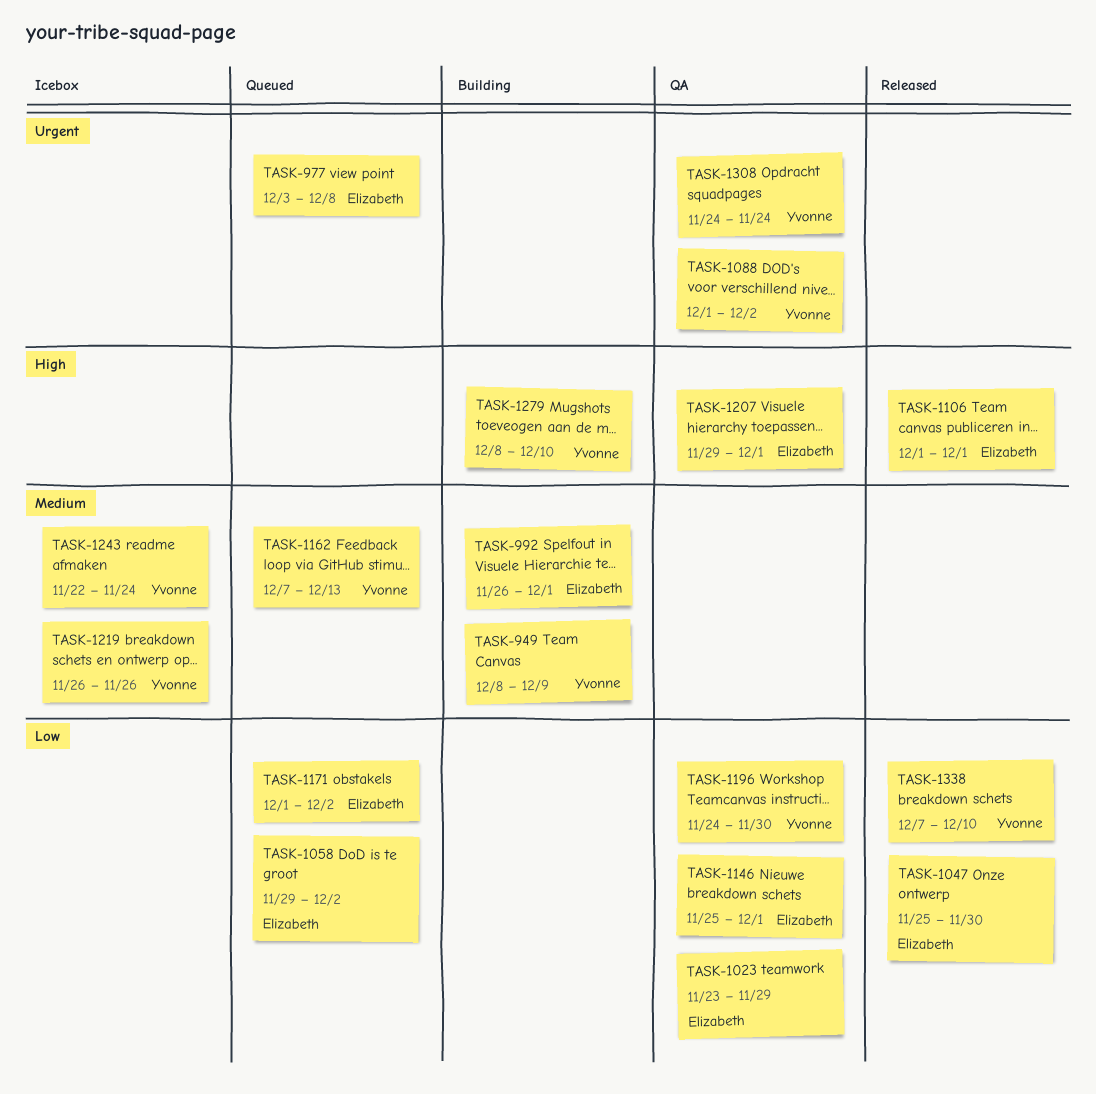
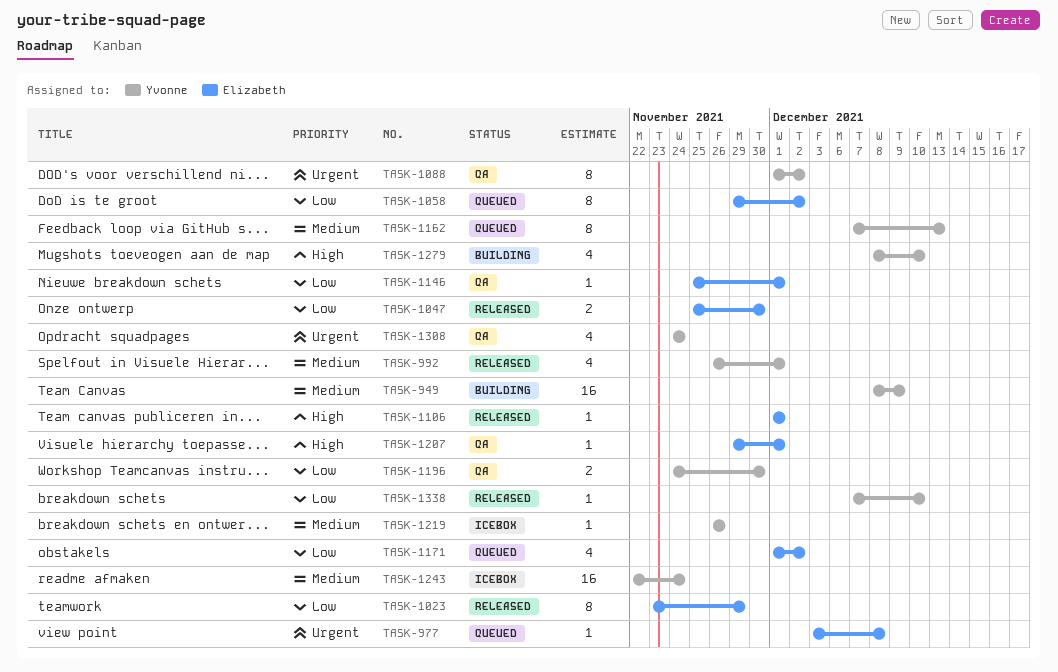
TASK-992, status: Building -> Released
TASK-992, owner: Elizabeth -> Yvonne
TASK-1023, status: QA -> Released

